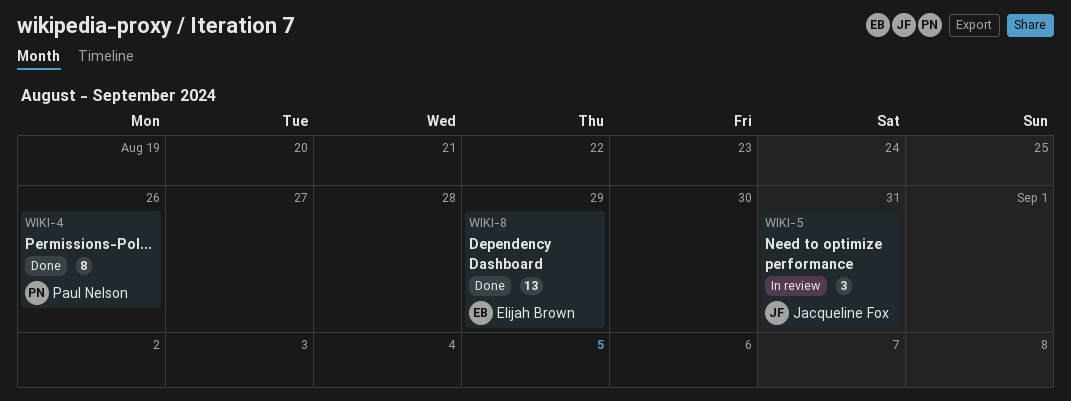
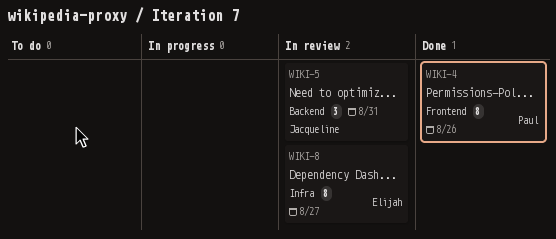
WIKI-8, status: Done -> In review
WIKI-8, estimate: 13 -> 8
WIKI-8, due: Aug 29 -> Aug 27

